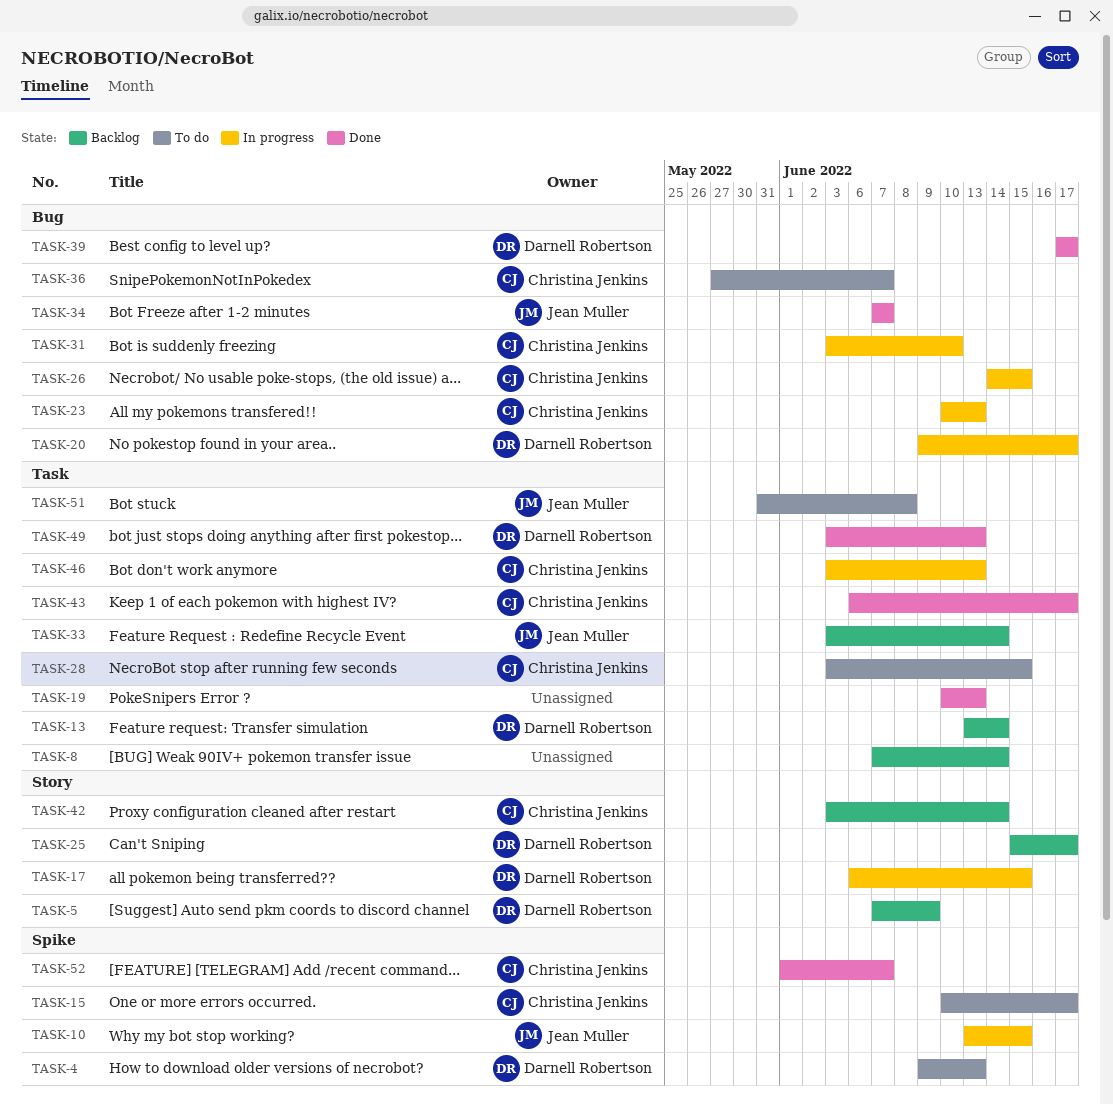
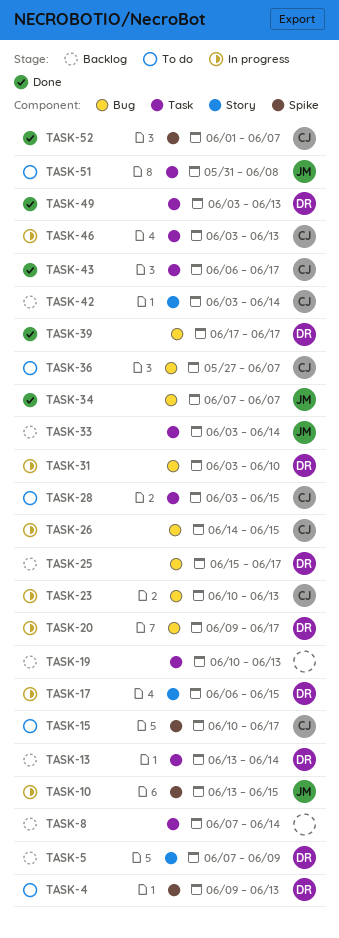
TASK-19, status: Done -> Backlog
TASK-25, label: Story -> Bug
TASK-31, owner: Christina Jenkins -> Darnell Robertson

